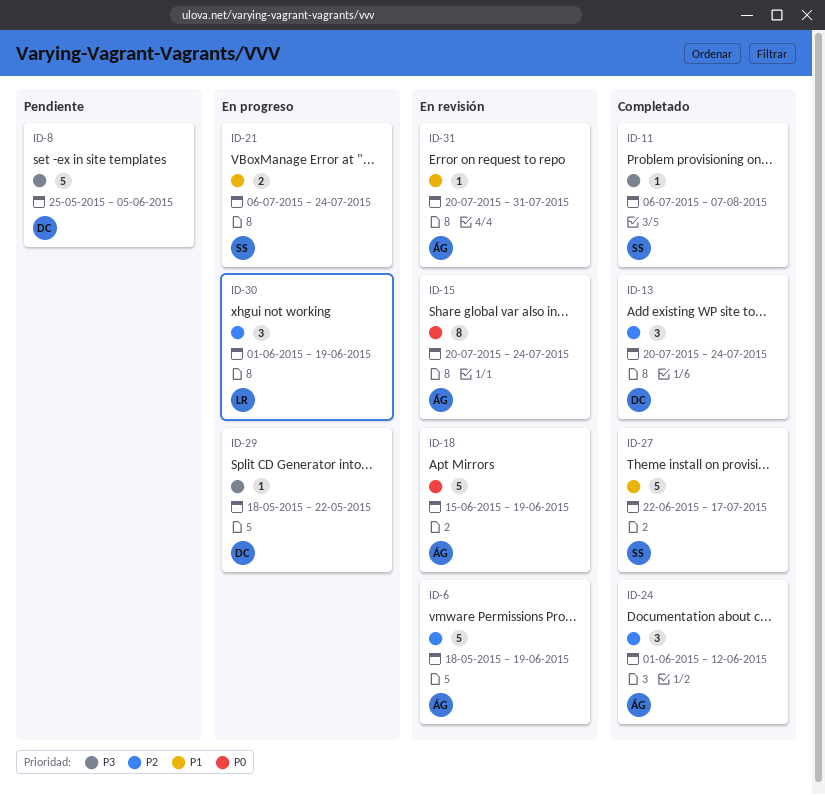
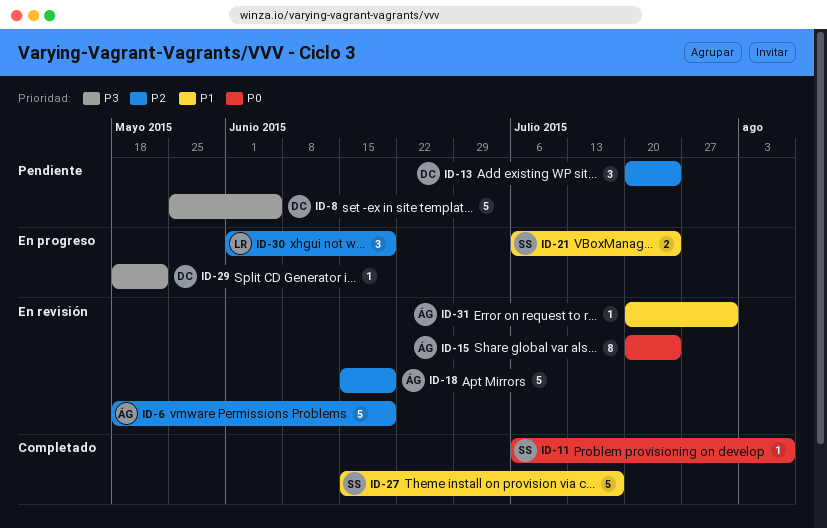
ID-11, priority: P3 -> P0
ID-13, status: Completado -> Pendiente
ID-18, priority: P0 -> P2
ID-24: present -> none
ID-27, start: Jun 22 -> Jun 15

